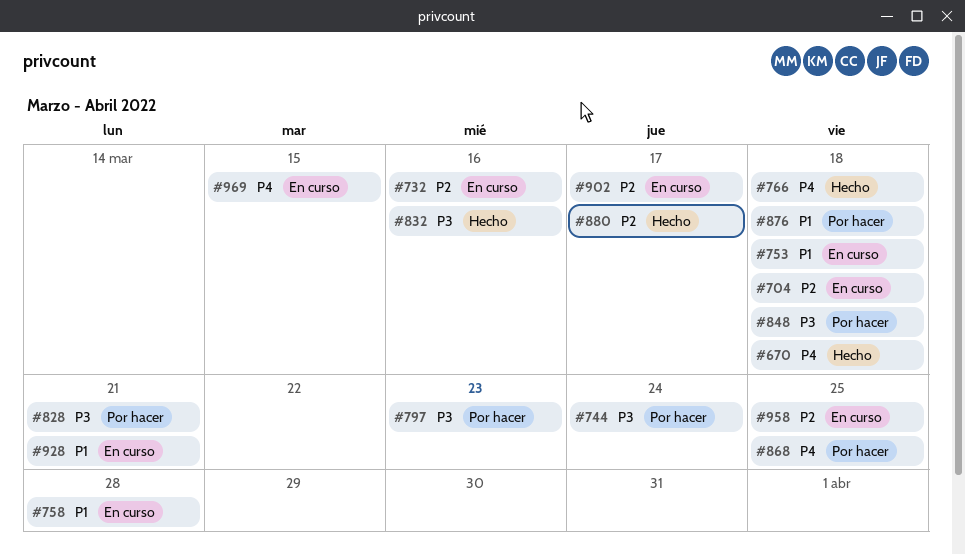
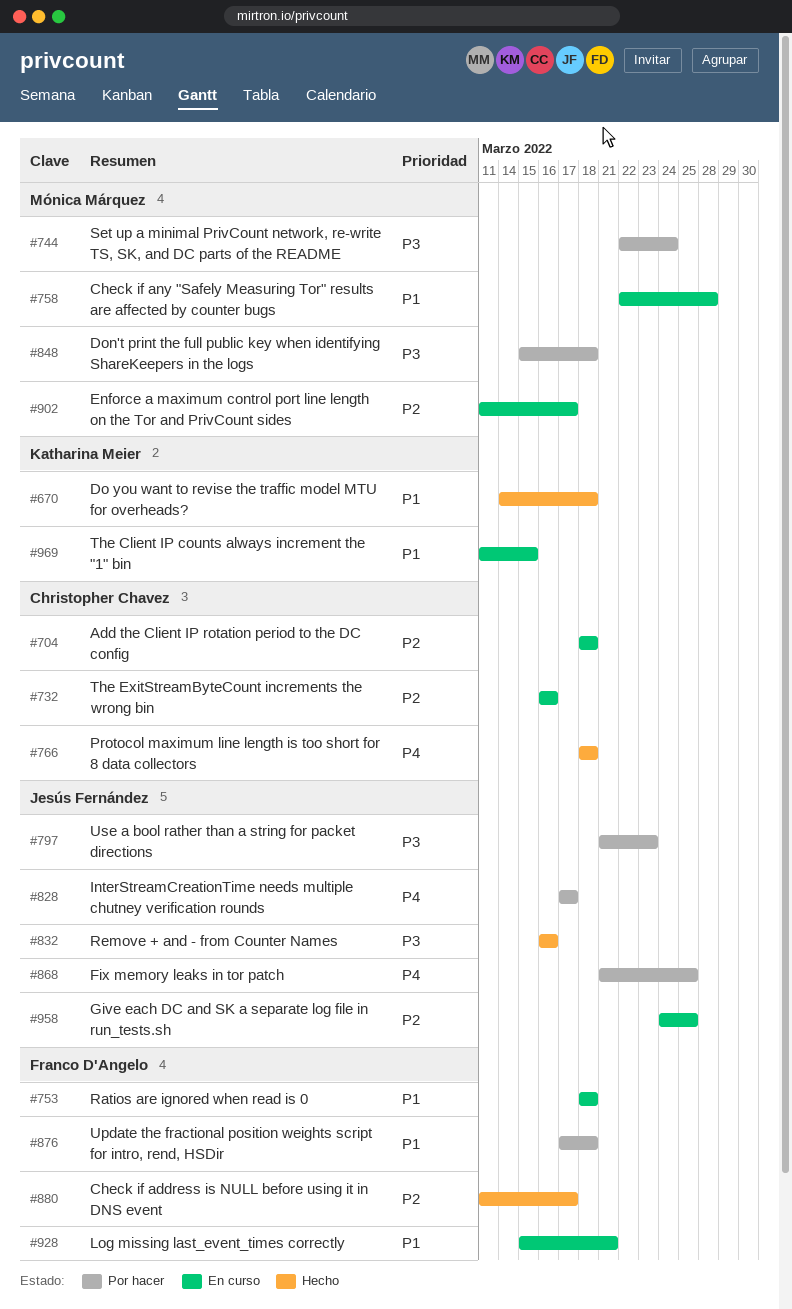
#670, priority: P4 -> P1
#828, priority: P3 -> P4
#828, due: Mar 21 -> Mar 17
#969, priority: P4 -> P1

